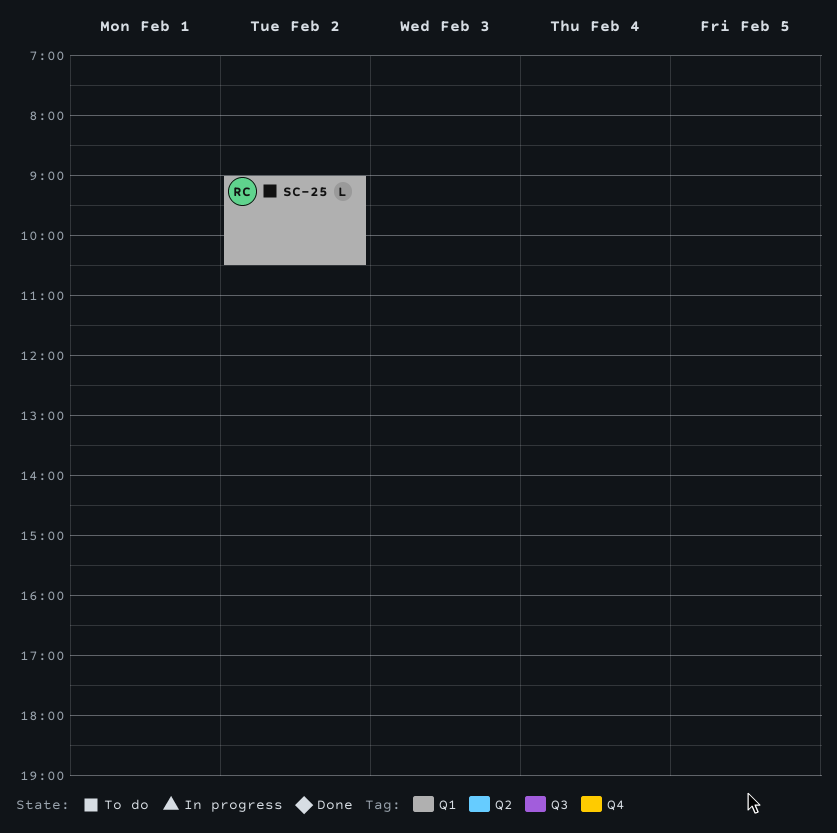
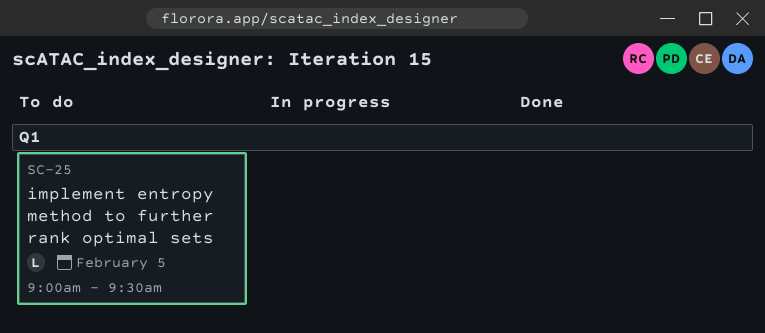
SC-25, day: Feb 2 -> Feb 5
SC-25, ends: 10:30 -> 09:30

